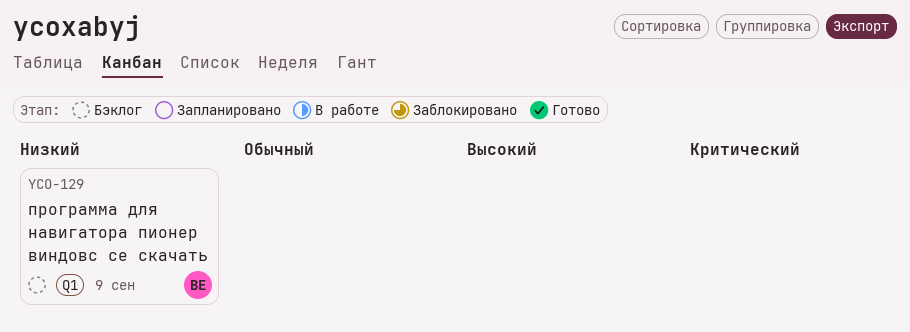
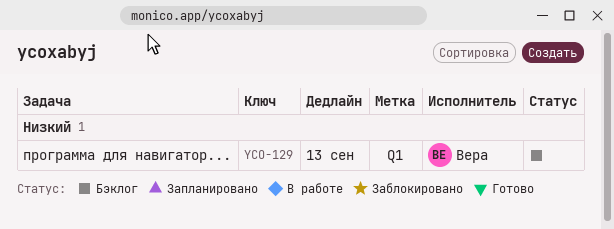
YCO-129, due: Sep 9 -> Sep 13

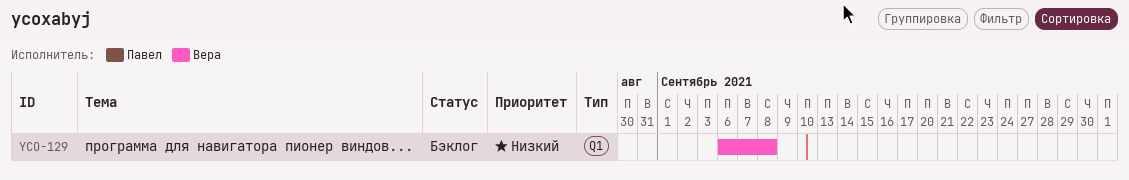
YCO-129, due: Sep 13 -> Sep 8

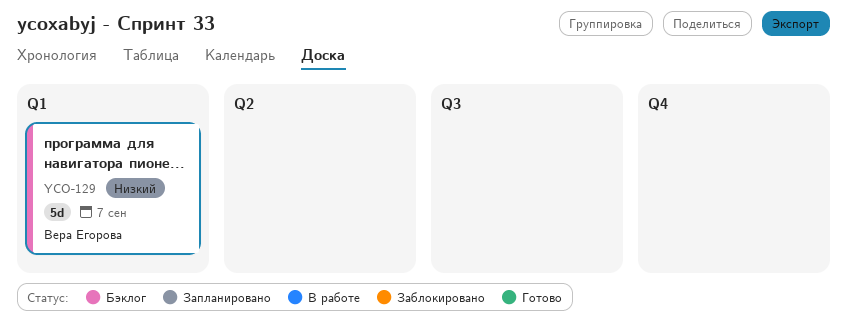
YCO-129, due: Sep 8 -> Sep 7

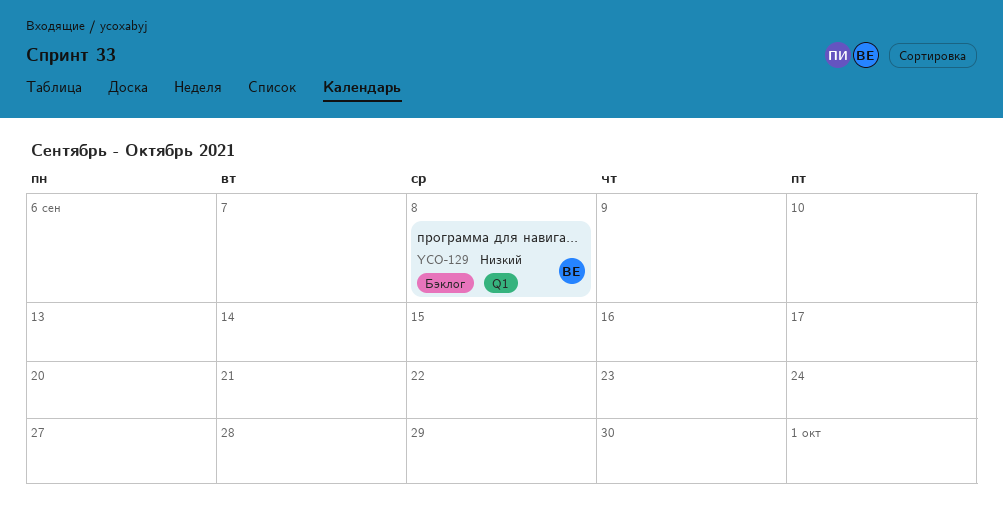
YCO-129, due: Sep 7 -> Sep 8

